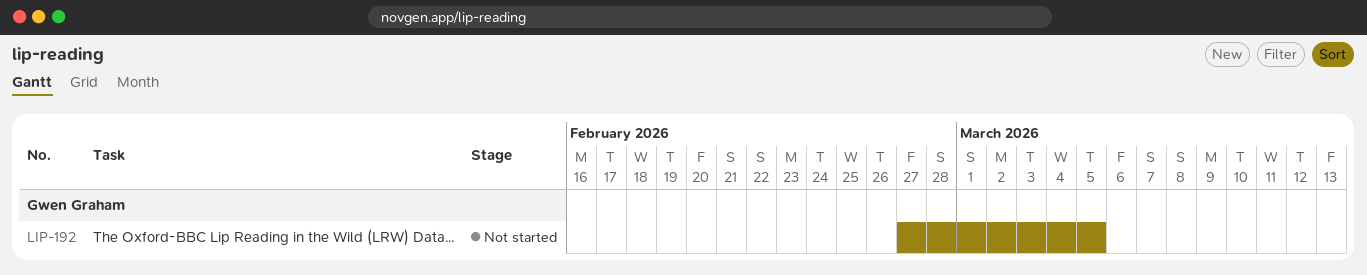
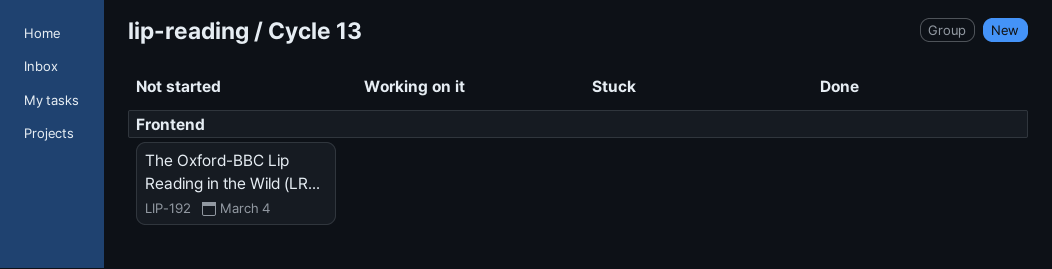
LIP-192, due: Mar 5 -> Mar 4

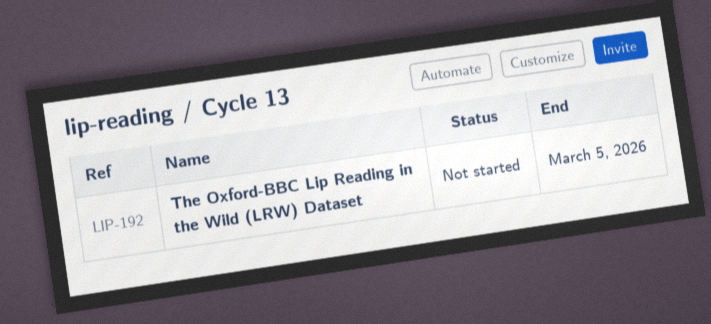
LIP-192, due: Mar 4 -> Mar 5

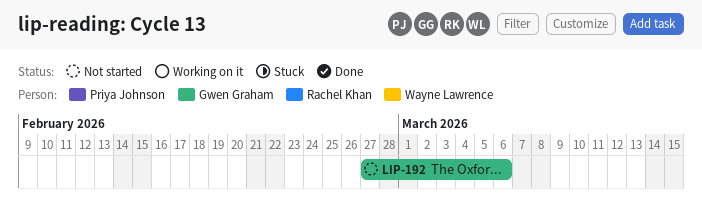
LIP-192, due: Mar 5 -> Mar 6

